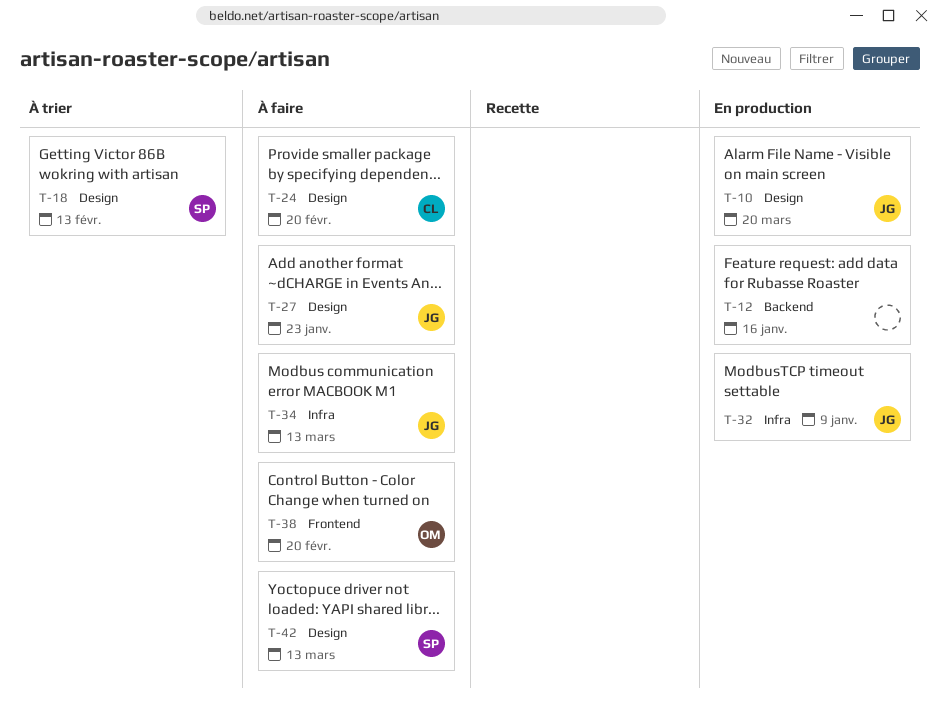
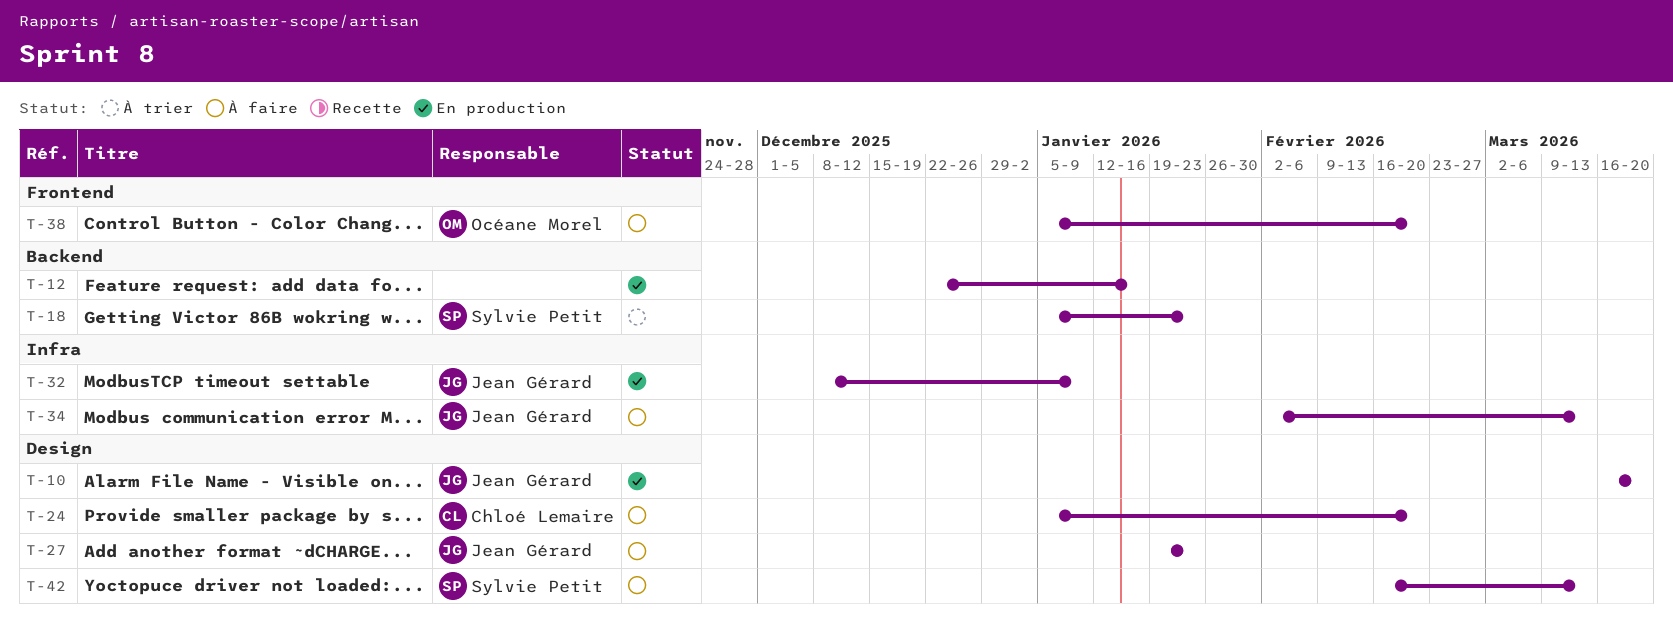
T-18, label: Design -> Backend
T-18, due: Feb 13 -> Jan 23

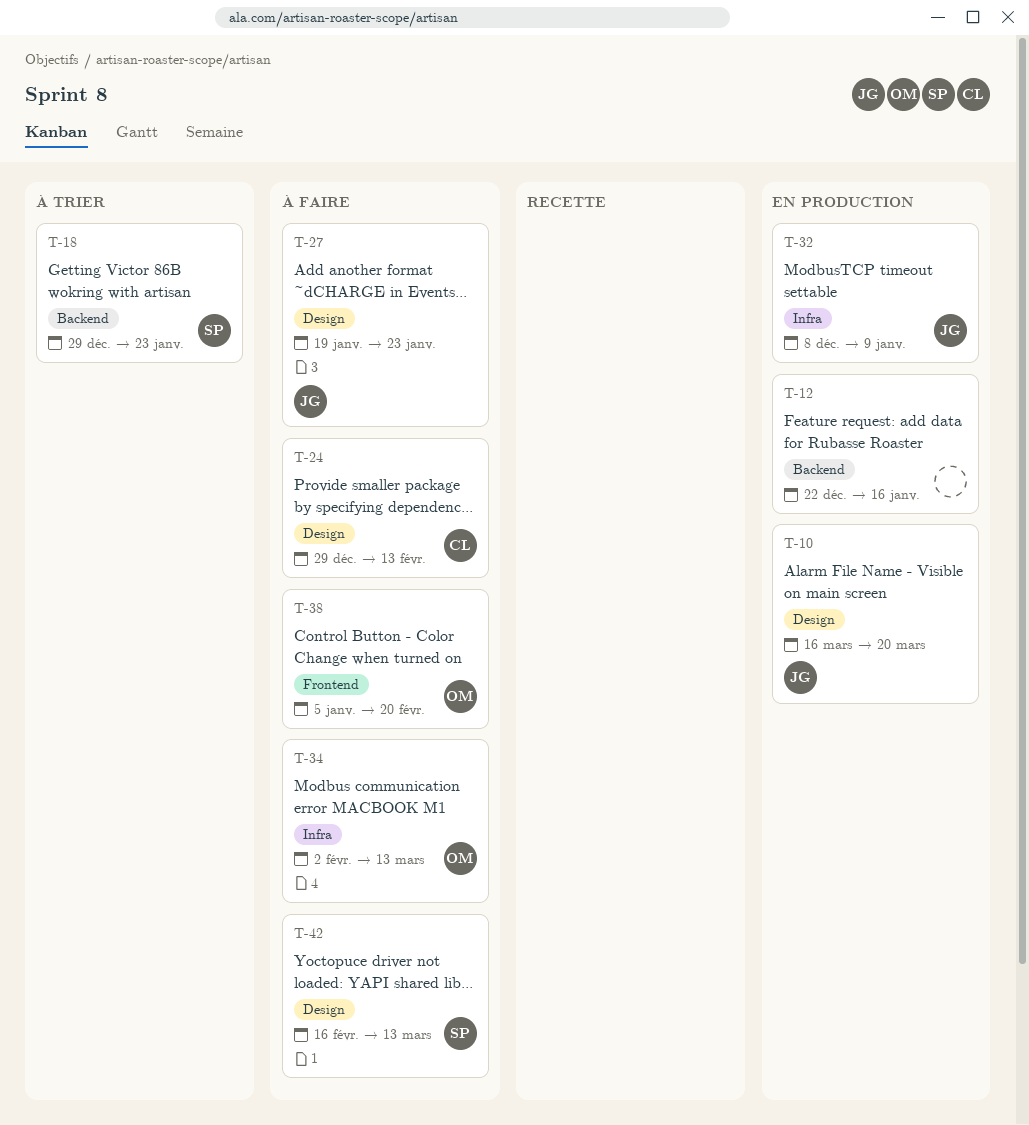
T-18, start: Jan 5 -> Dec 29
T-24, start: Jan 5 -> Dec 29
T-24, due: Feb 20 -> Feb 13
T-34, owner: Jean Gérard -> Océane Morel

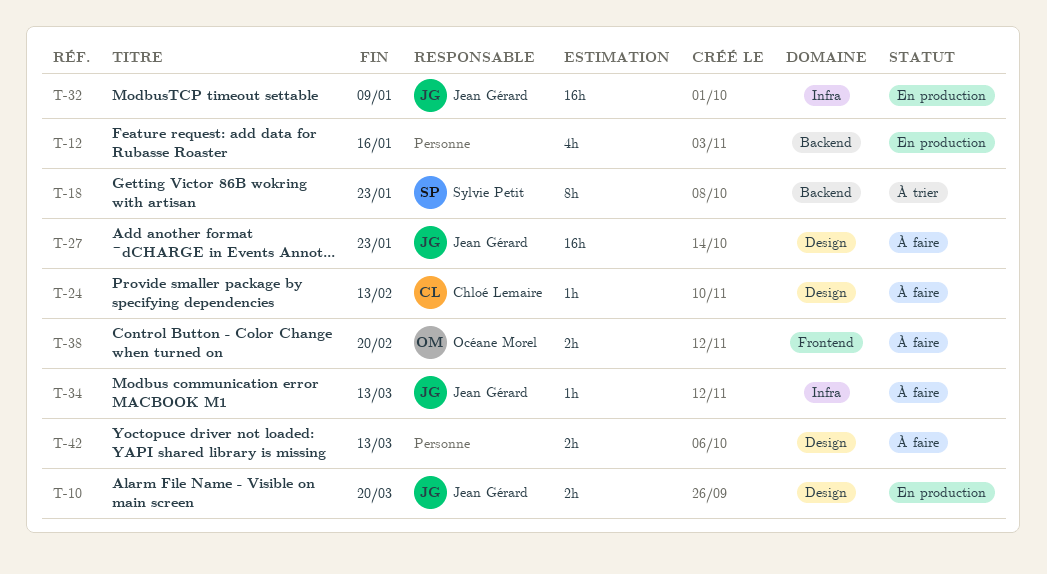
T-34, owner: Océane Morel -> Jean Gérard
T-42, owner: Sylvie Petit -> none

